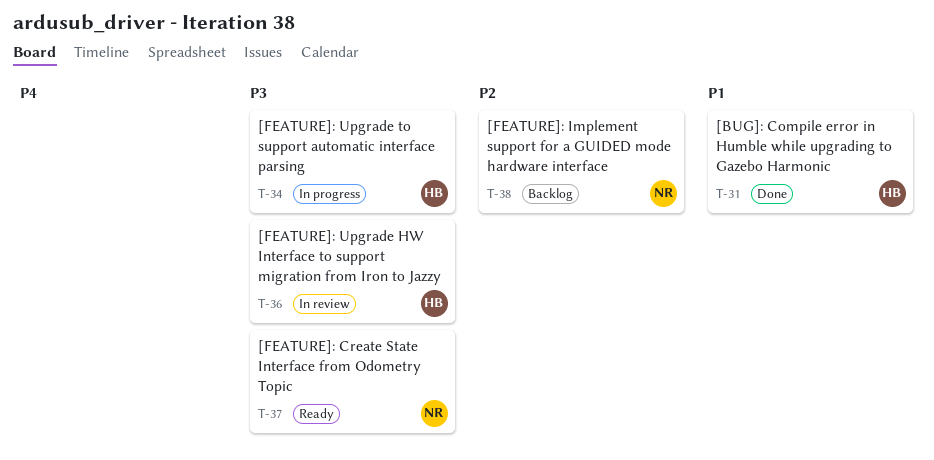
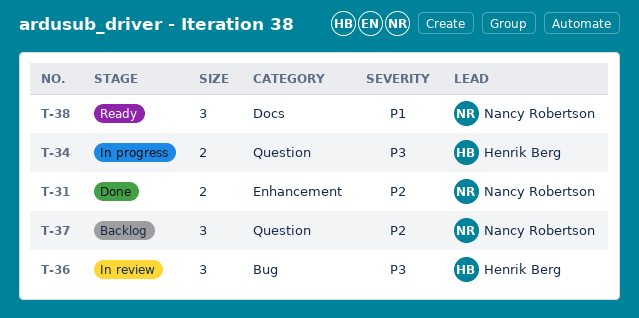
T-31, owner: Henrik Berg -> Nancy Robertson
T-31, priority: P1 -> P2
T-37, status: Ready -> Backlog
T-37, priority: P3 -> P2
T-38, status: Backlog -> Ready
T-38, priority: P2 -> P1

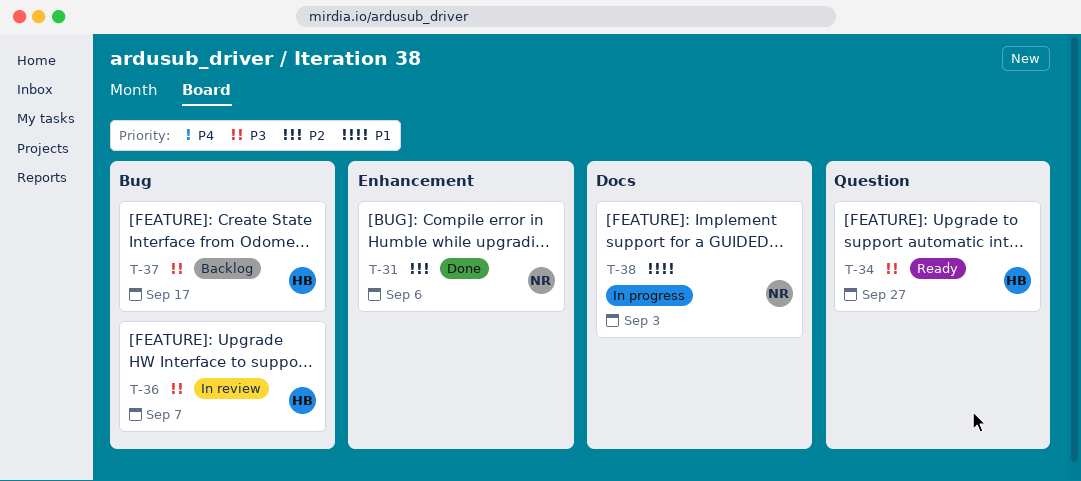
T-34, status: In progress -> Ready
T-37, owner: Nancy Robertson -> Henrik Berg
T-37, priority: P2 -> P3
T-37, label: Question -> Bug
T-38, status: Ready -> In progress

